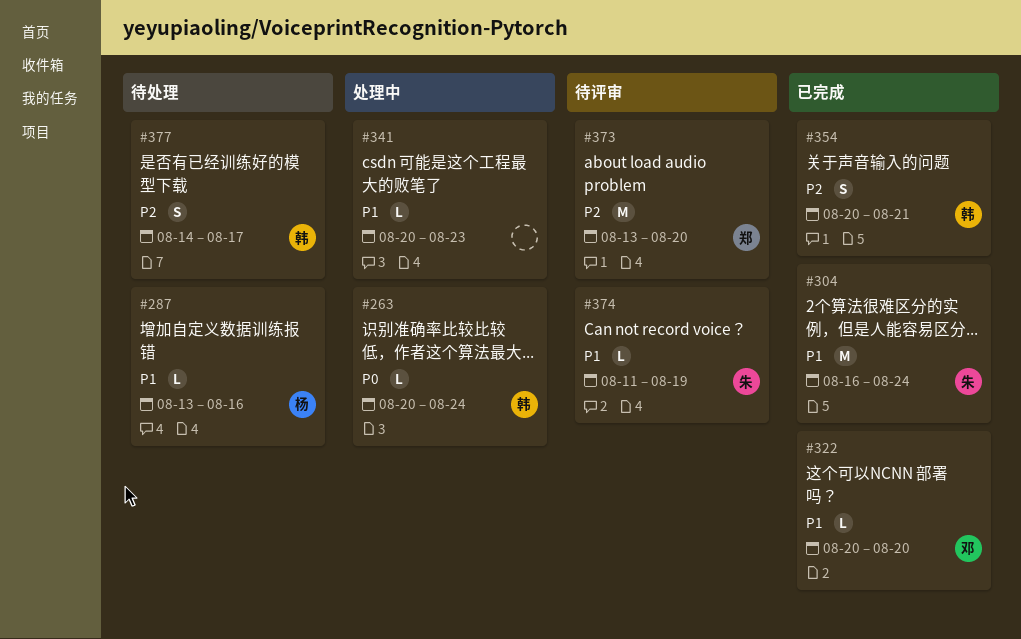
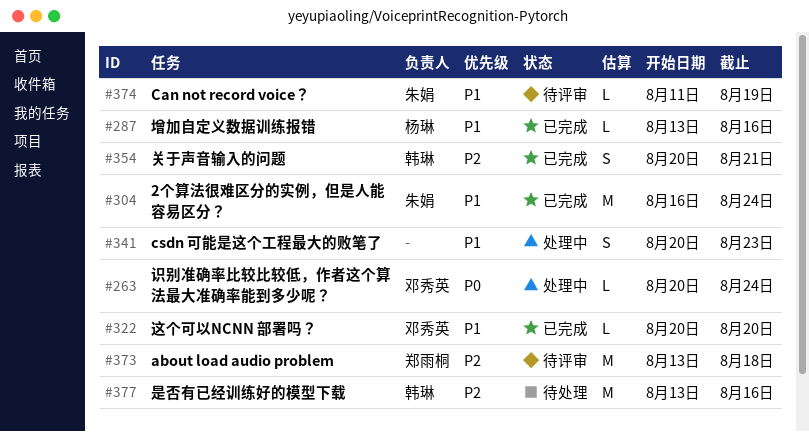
#263, owner: 韩琳 -> 邓秀英
#287, status: 待处理 -> 已完成
#341, estimate: L -> S
#373, due: Aug 20 -> Aug 18
#377, estimate: S -> M
#377, start: Aug 14 -> Aug 13
#377, due: Aug 17 -> Aug 16

